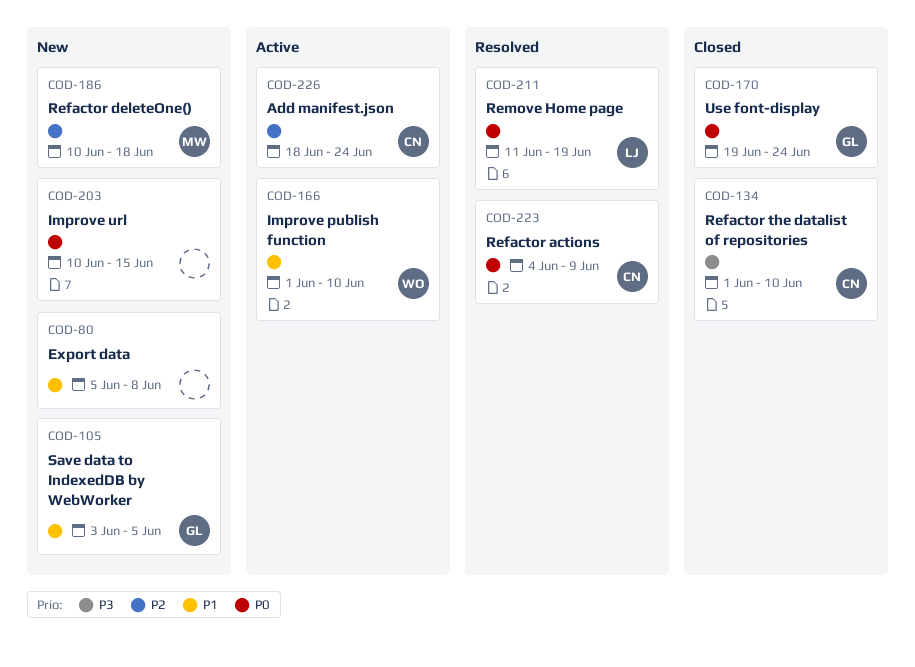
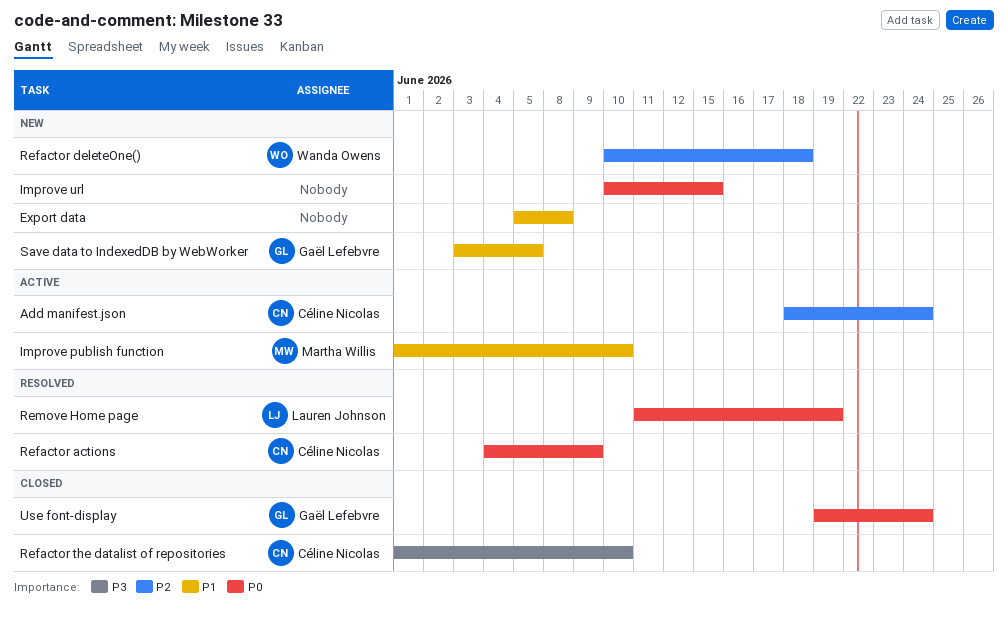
Improve publish function, owner: Wanda Owens -> Martha Willis
Refactor deleteOne(), owner: Martha Willis -> Wanda Owens

